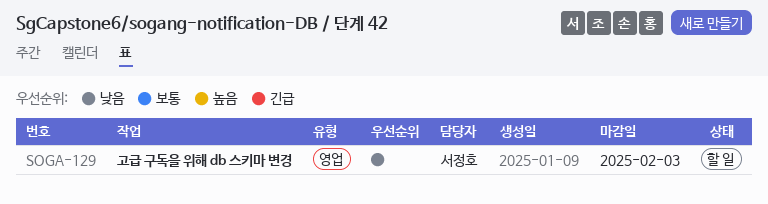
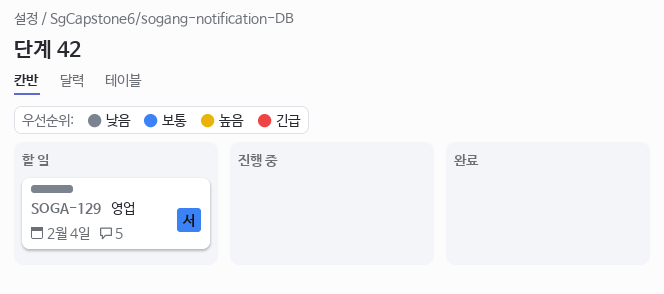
SOGA-129, due: Feb 3 -> Feb 4

